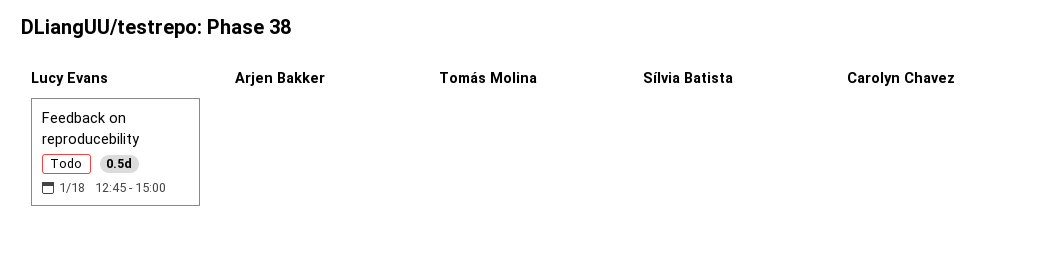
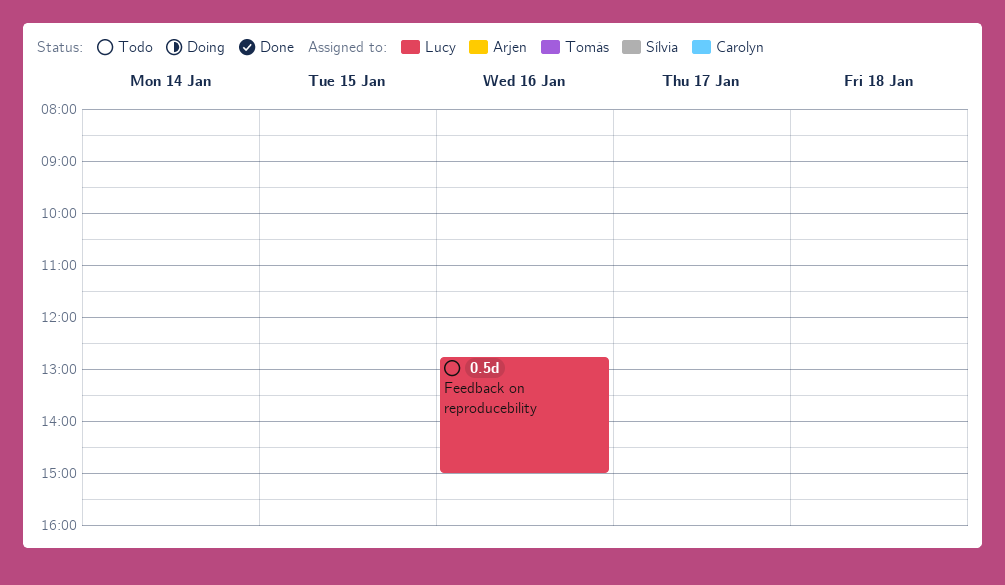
Feedback on reproducebility, day: Jan 18 -> Jan 16

